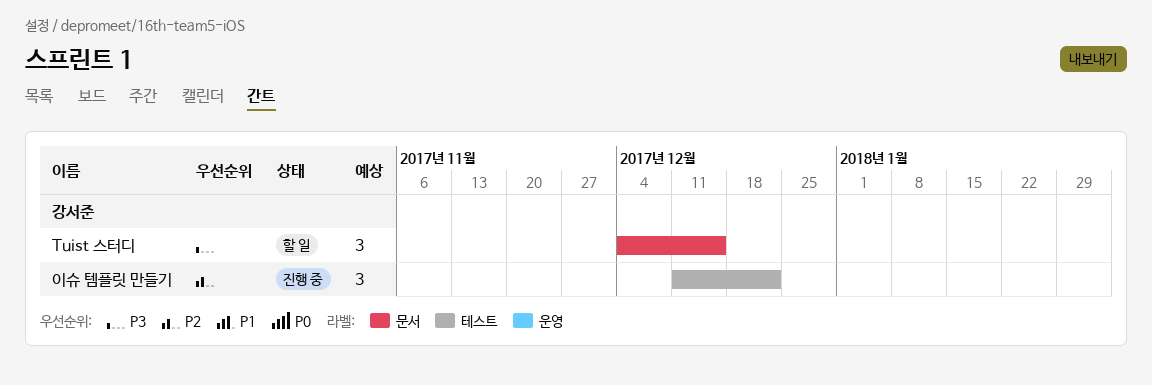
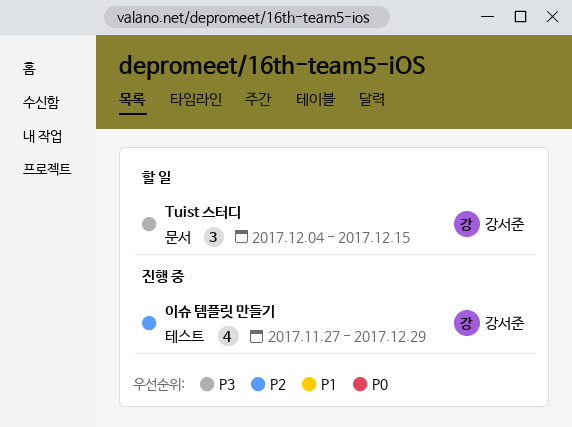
이슈 템플릿 만들기, estimate: 3 -> 4
이슈 템플릿 만들기, start: Dec 11 -> Nov 27
이슈 템플릿 만들기, due: Dec 22 -> Dec 29

